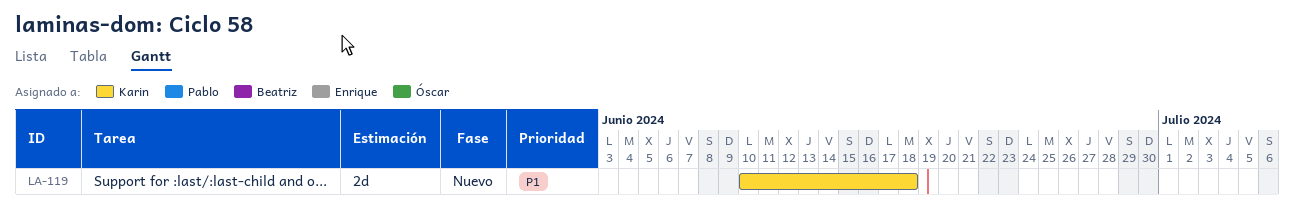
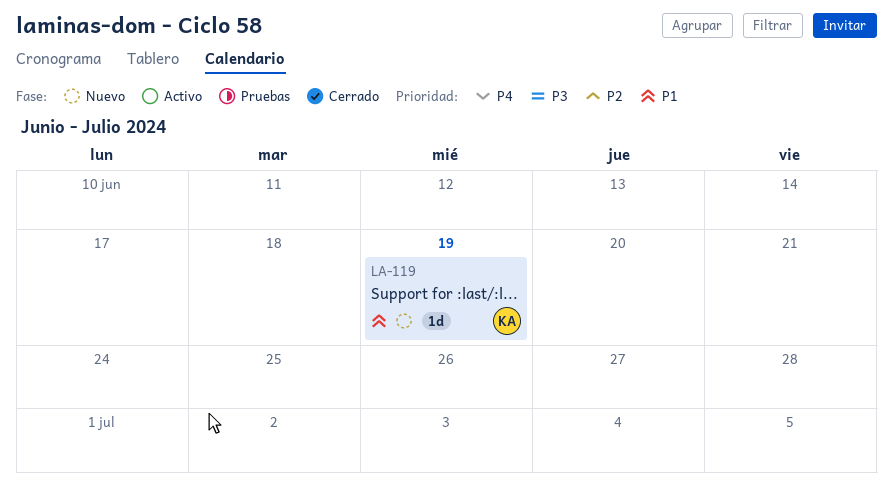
LA-119, estimate: 2d -> 1d
LA-119, due: Jun 18 -> Jun 19

